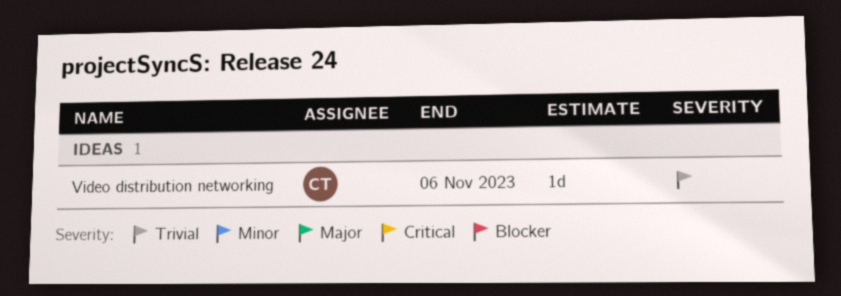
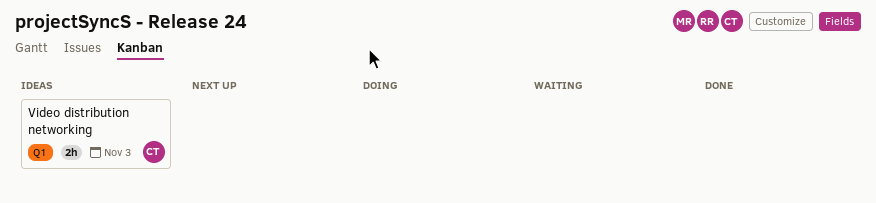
Video distribution networking, estimate: 1d -> 2h
Video distribution networking, due: Nov 6 -> Nov 3

